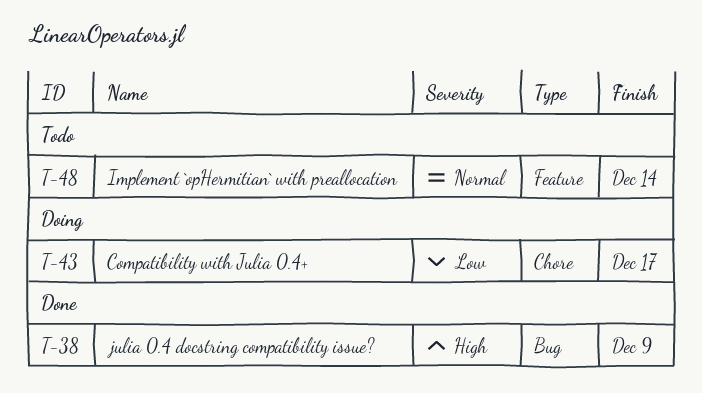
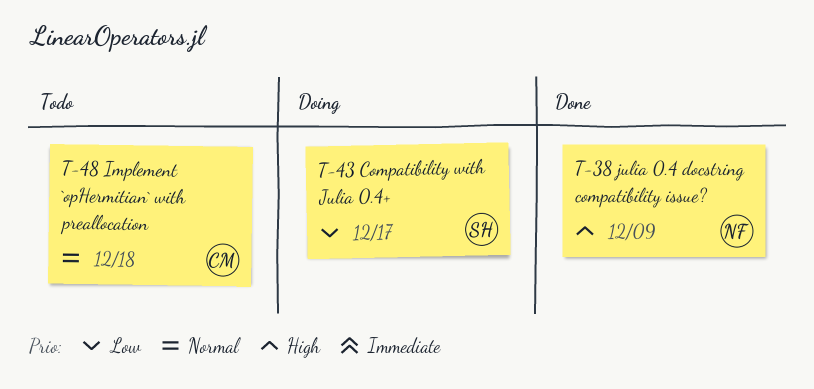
T-48, due: Dec 14 -> Dec 18

